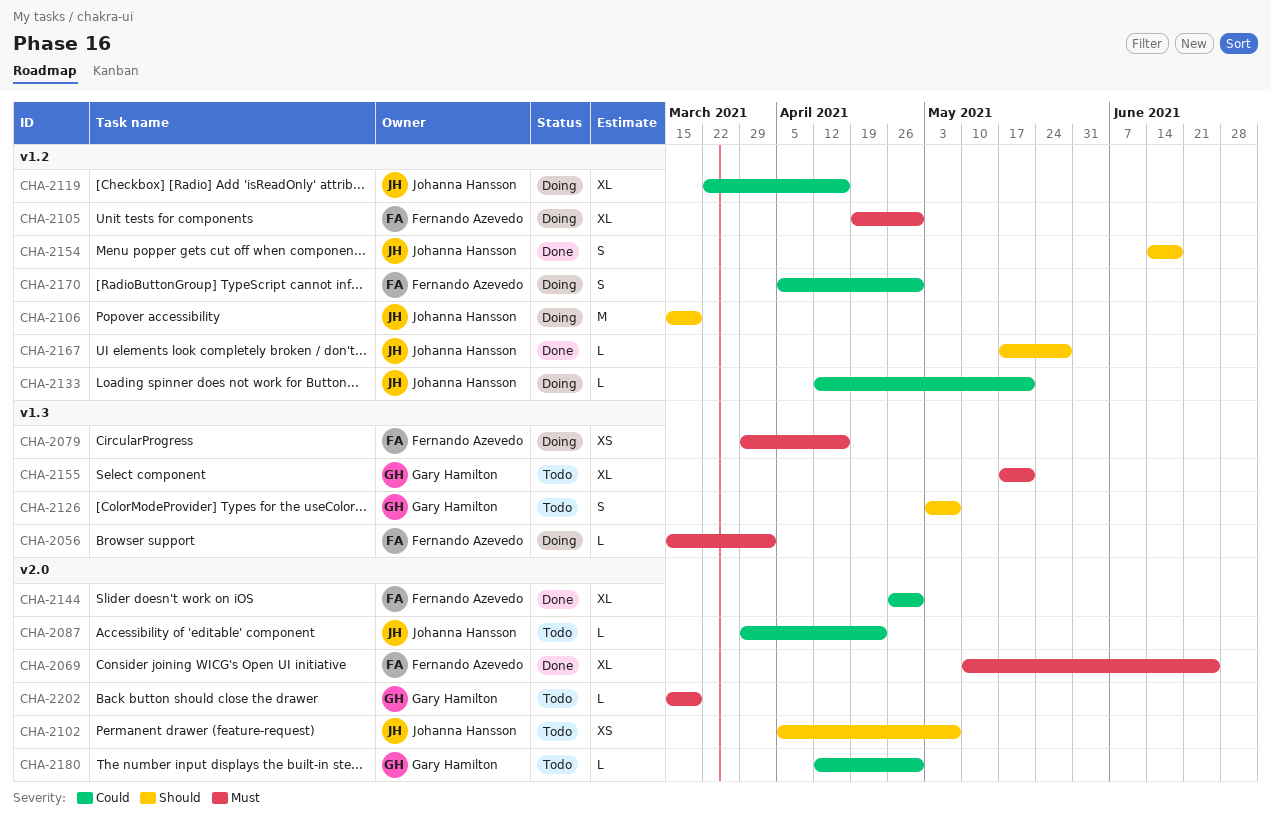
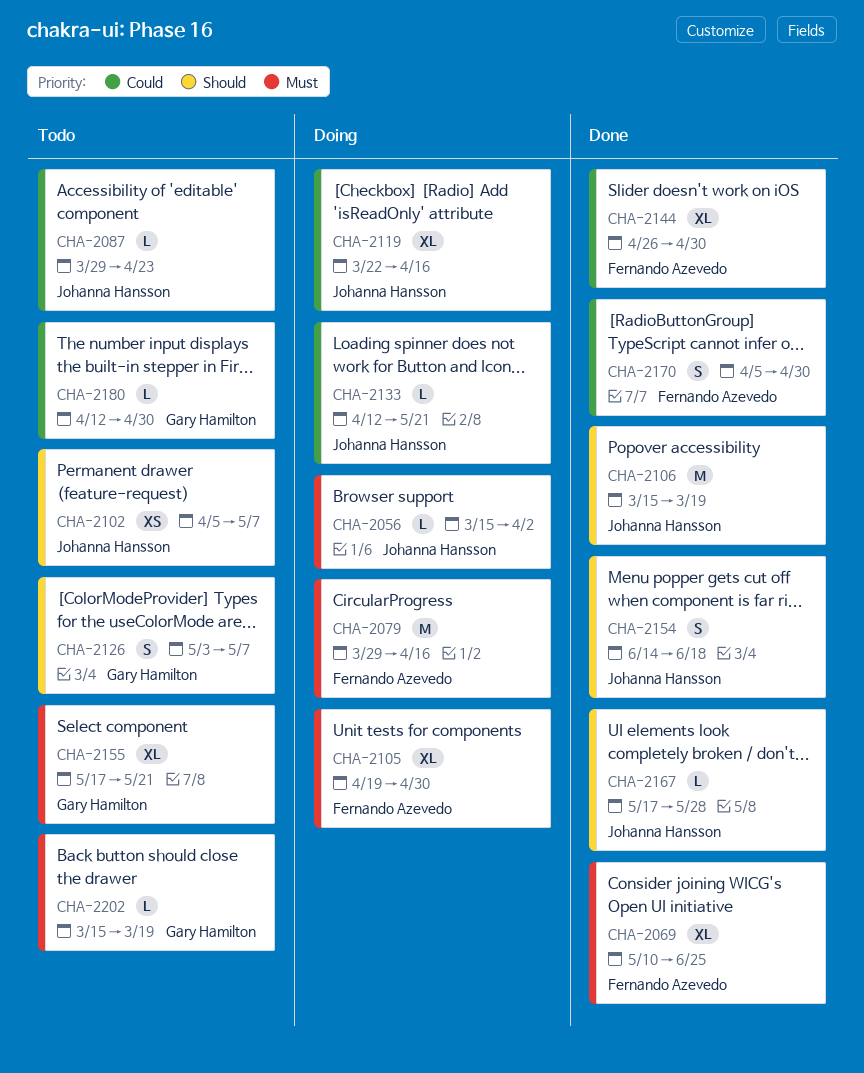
CHA-2056, owner: Fernando Azevedo -> Johanna Hansson
CHA-2079, estimate: XS -> M
CHA-2106, status: Doing -> Done
CHA-2170, status: Doing -> Done

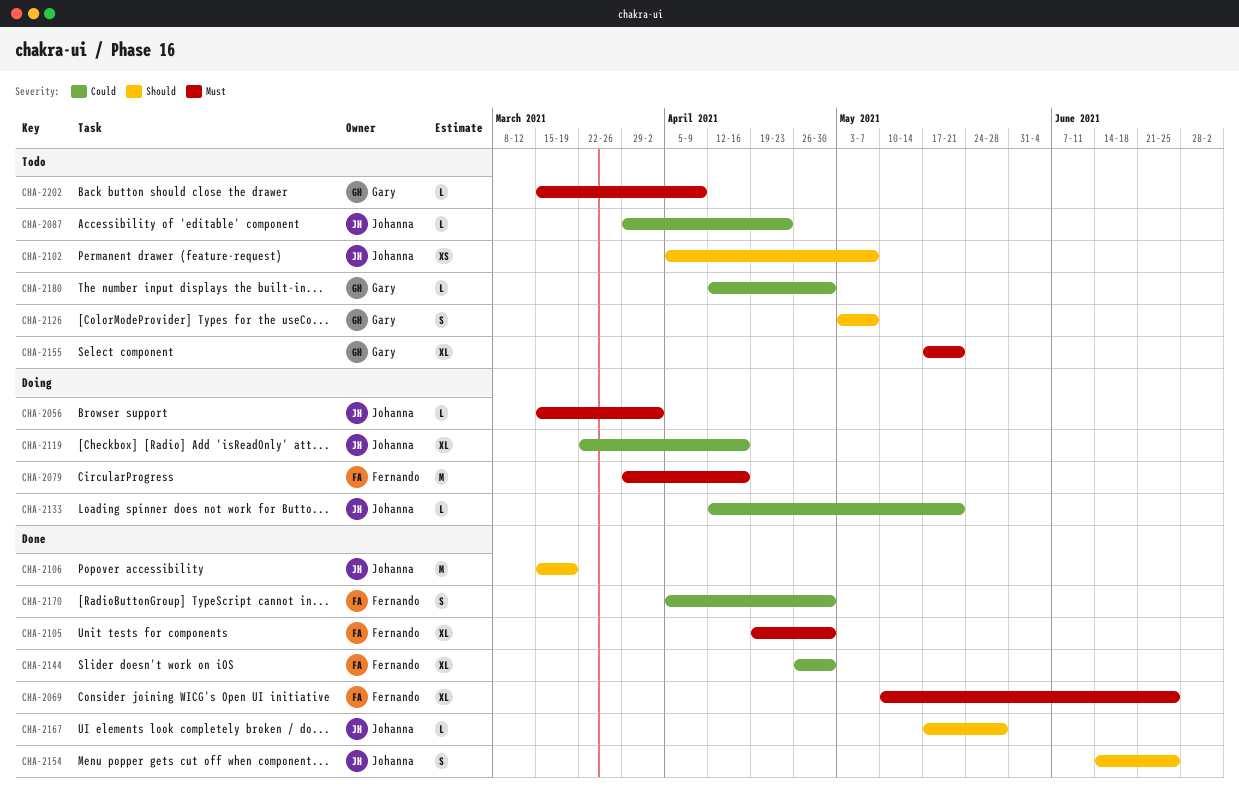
CHA-2105, status: Doing -> Done
CHA-2154, due: Jun 18 -> Jun 25
CHA-2202, due: Mar 19 -> Apr 9

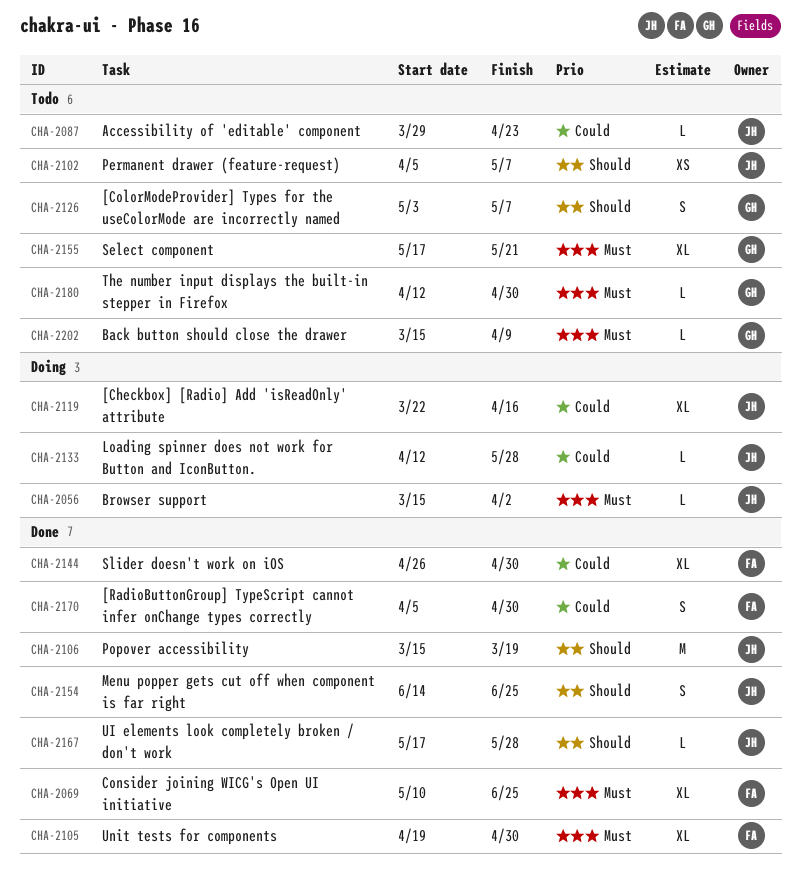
CHA-2079: present -> none
CHA-2133, due: May 21 -> May 28
CHA-2180, priority: Could -> Must

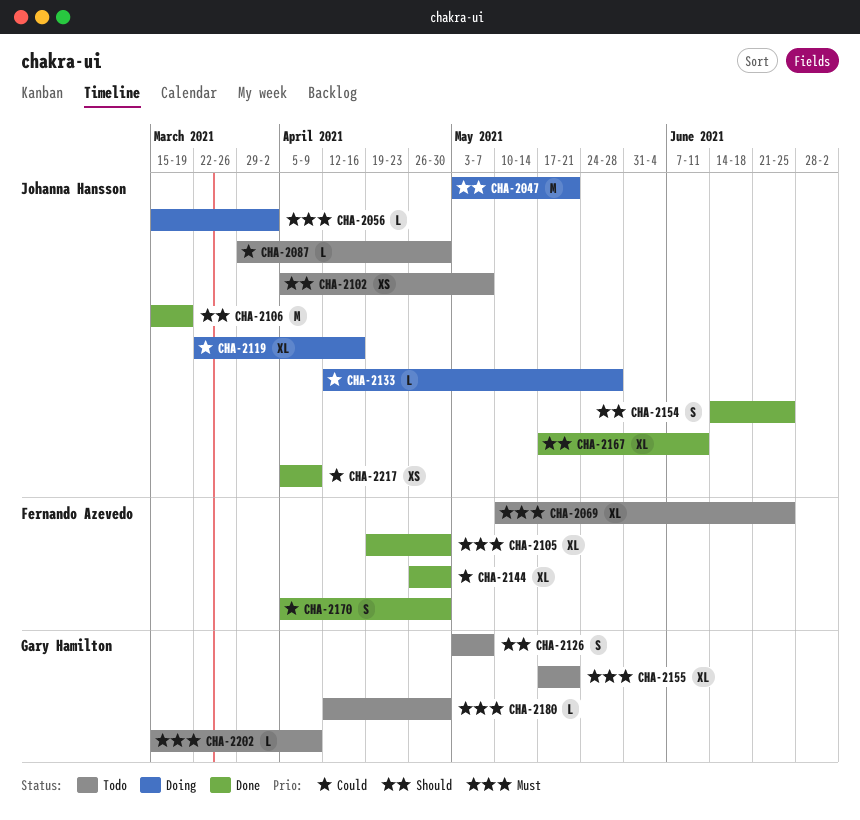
CHA-2047: none -> present
CHA-2069, status: Done -> Todo
CHA-2087, due: Apr 23 -> Apr 30
CHA-2167, estimate: L -> XL
CHA-2167, due: May 28 -> Jun 11
CHA-2217: none -> present

